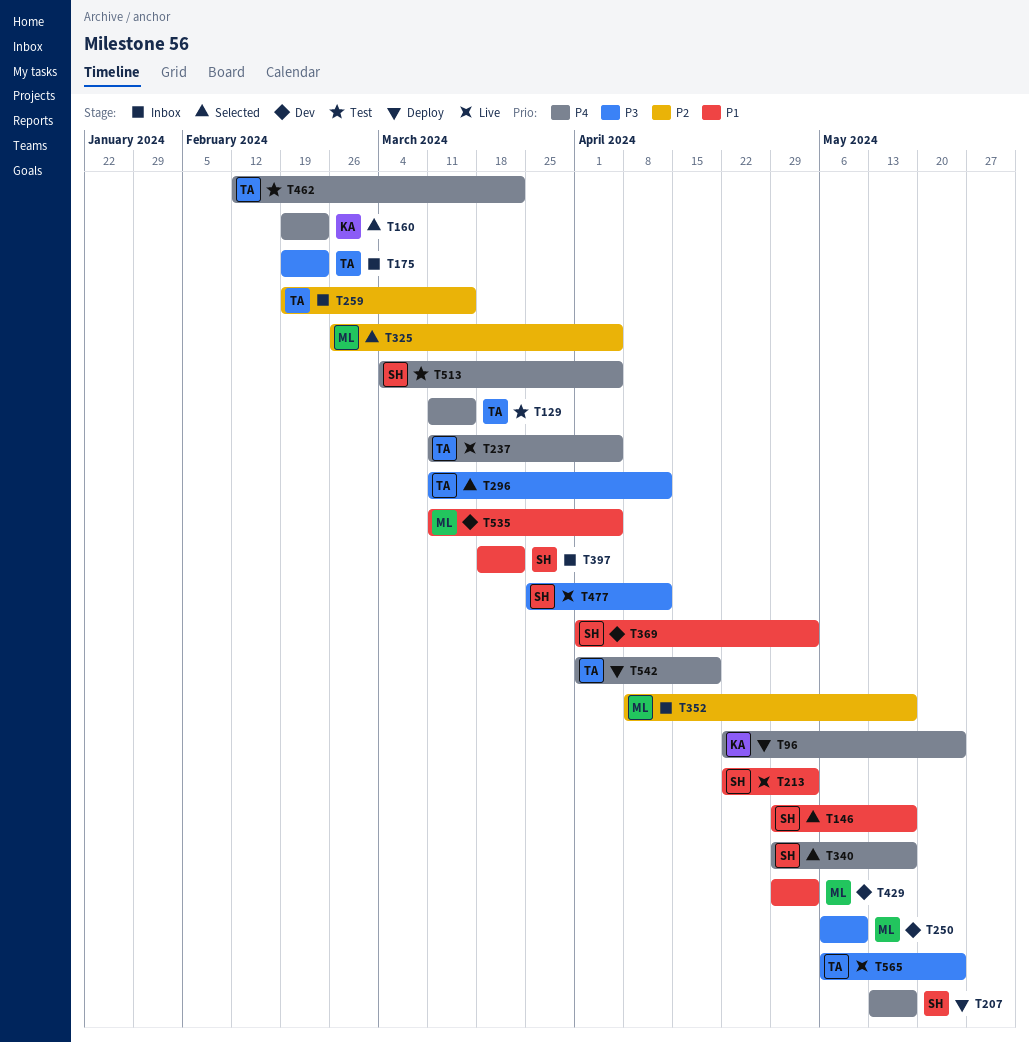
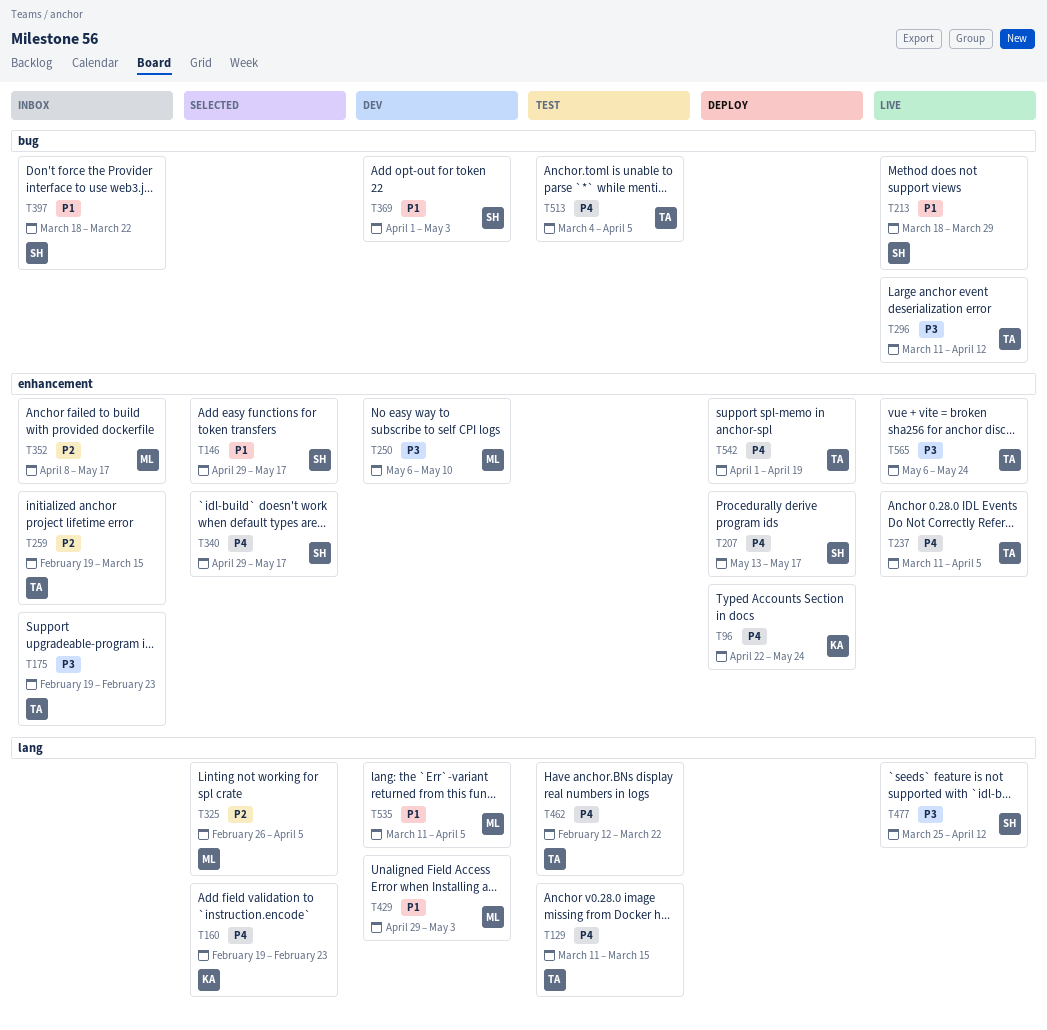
T213, start: Apr 22 -> Mar 18
T213, due: May 3 -> Mar 29
T296, status: Selected -> Live
T513, owner: SH -> TA

